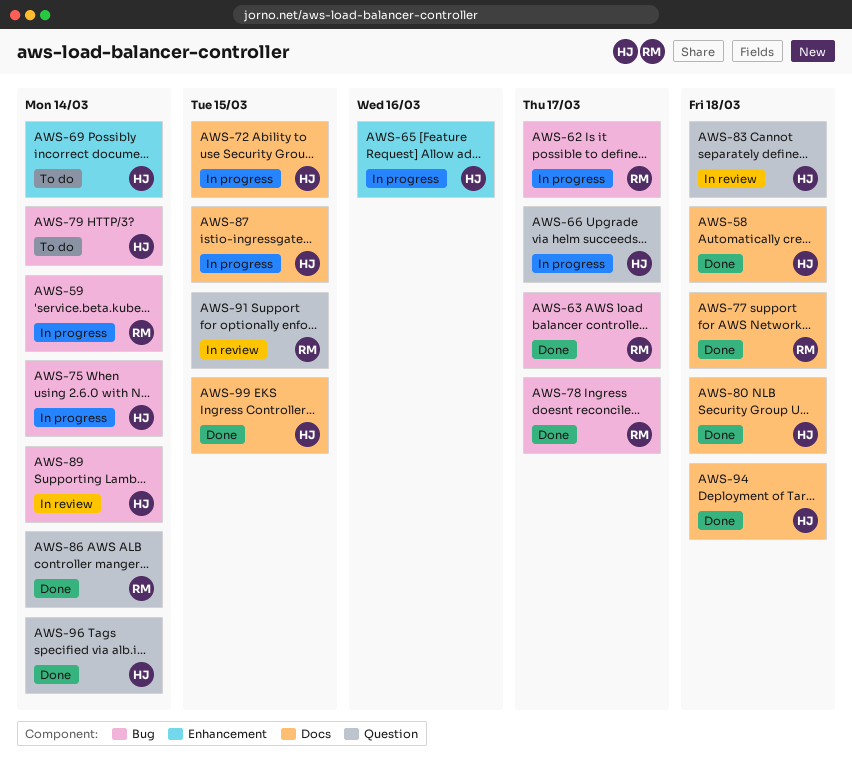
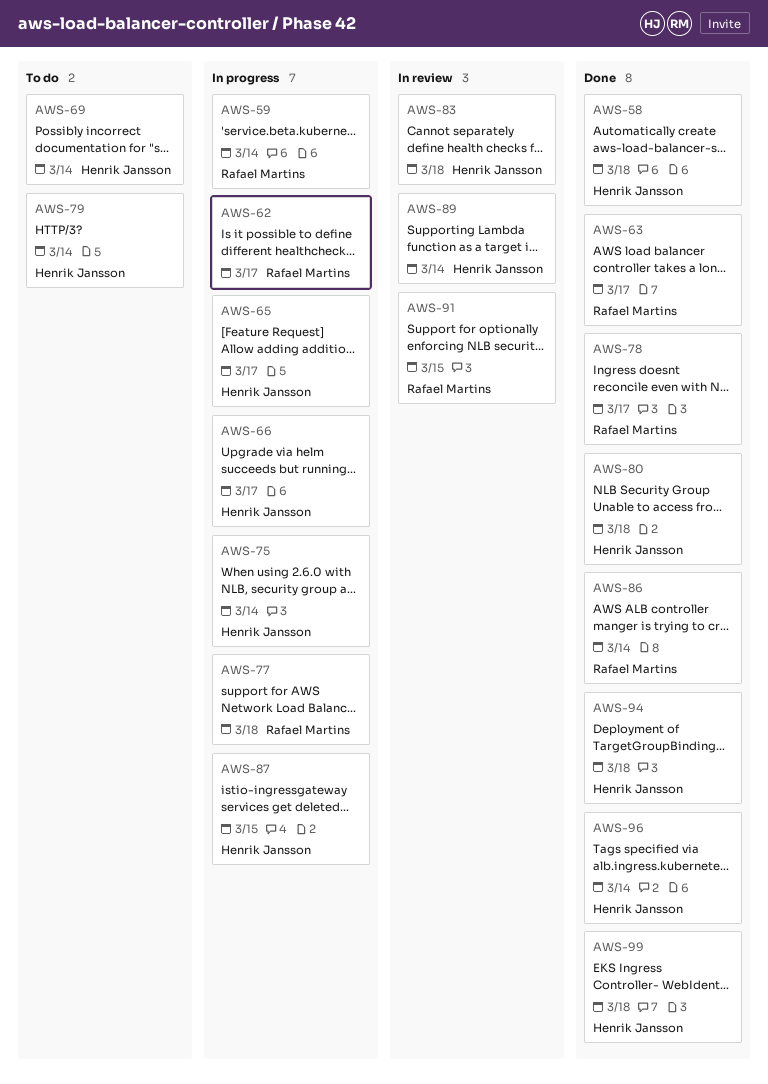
AWS-65, due: Mar 16 -> Mar 17
AWS-72: present -> none
AWS-77, status: Done -> In progress
AWS-99, due: Mar 15 -> Mar 18

